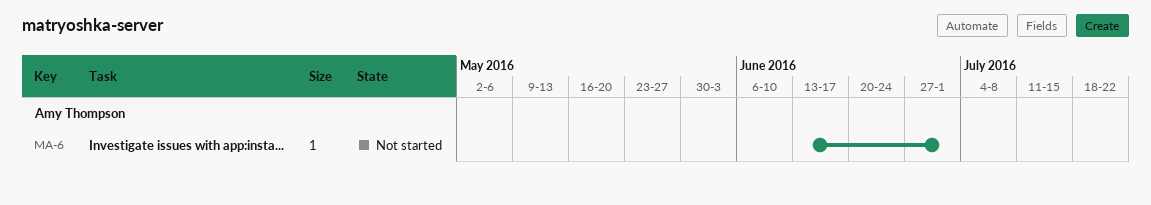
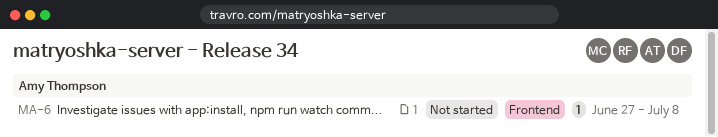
MA-6, start: Jun 13 -> Jun 27
MA-6, due: Jul 1 -> Jul 8

